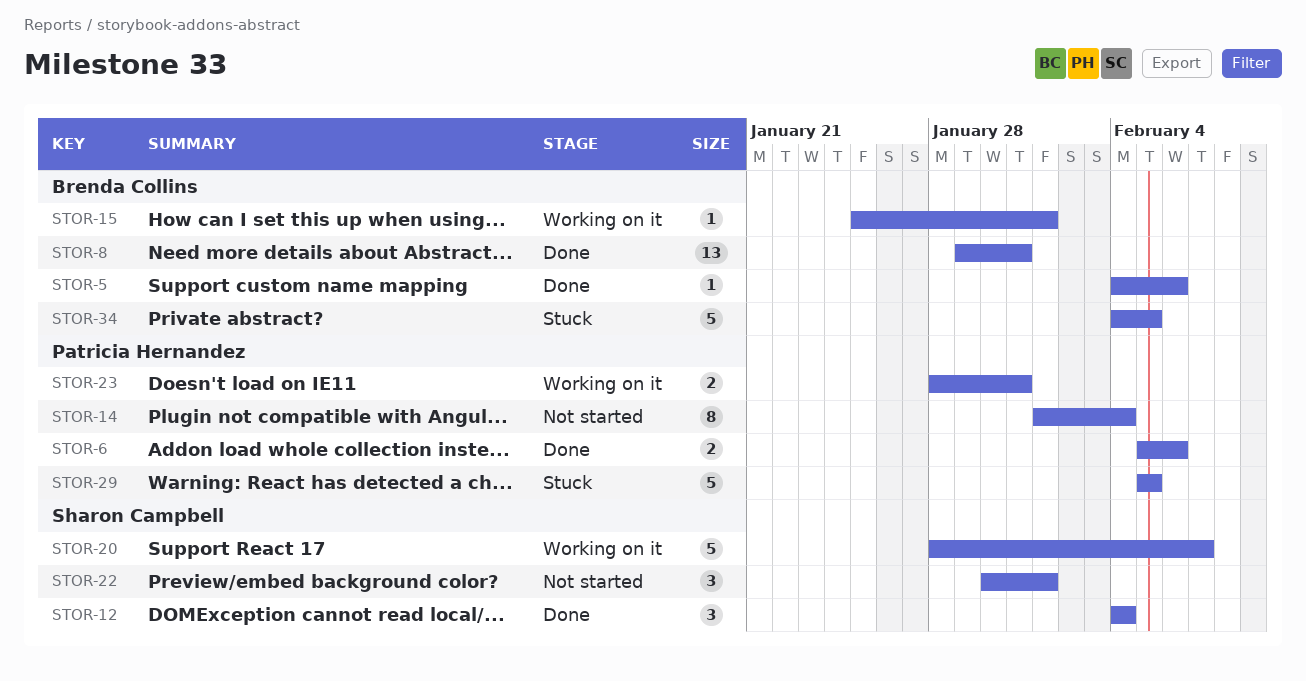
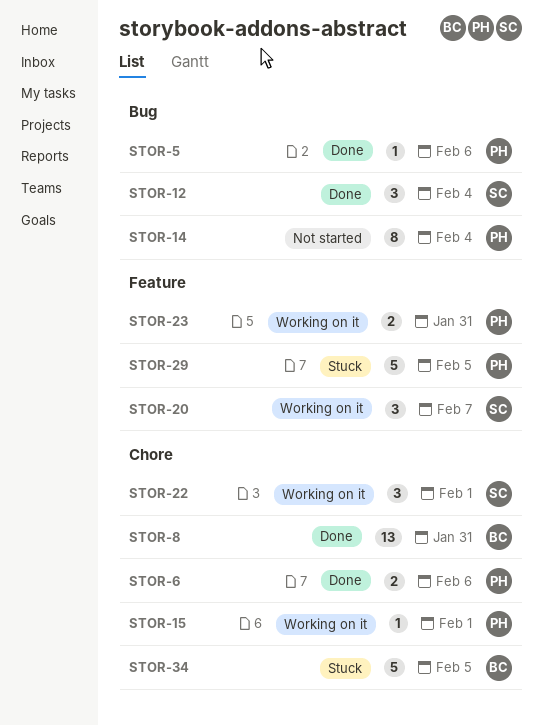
STOR-5, owner: Brenda Collins -> Patricia Hernandez
STOR-15, owner: Brenda Collins -> Patricia Hernandez
STOR-20, estimate: 5 -> 3
STOR-22, status: Not started -> Working on it

